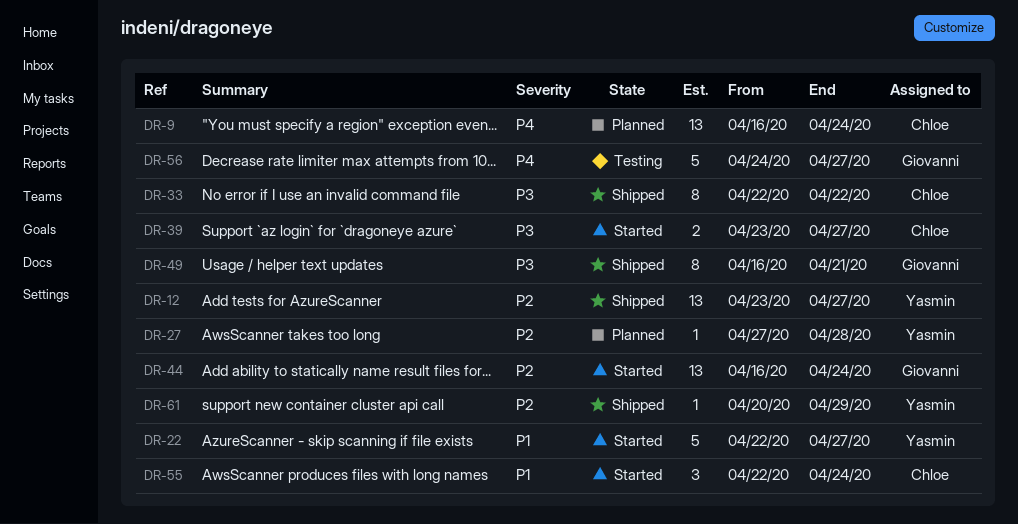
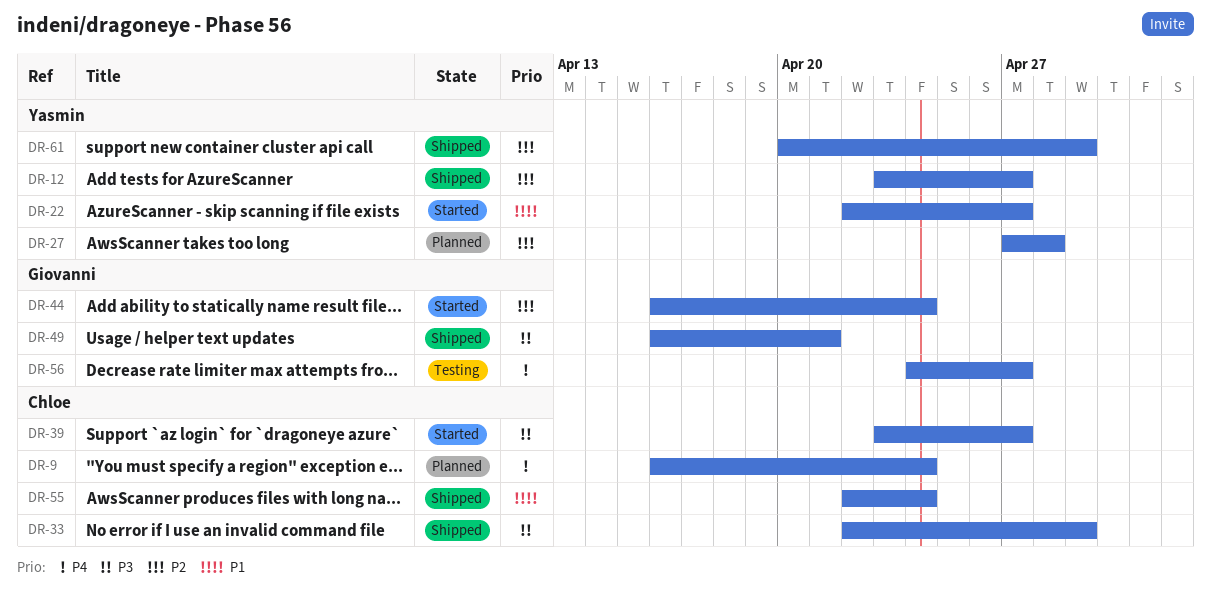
DR-33, due: Apr 22 -> Apr 29
DR-55, status: Started -> Shipped

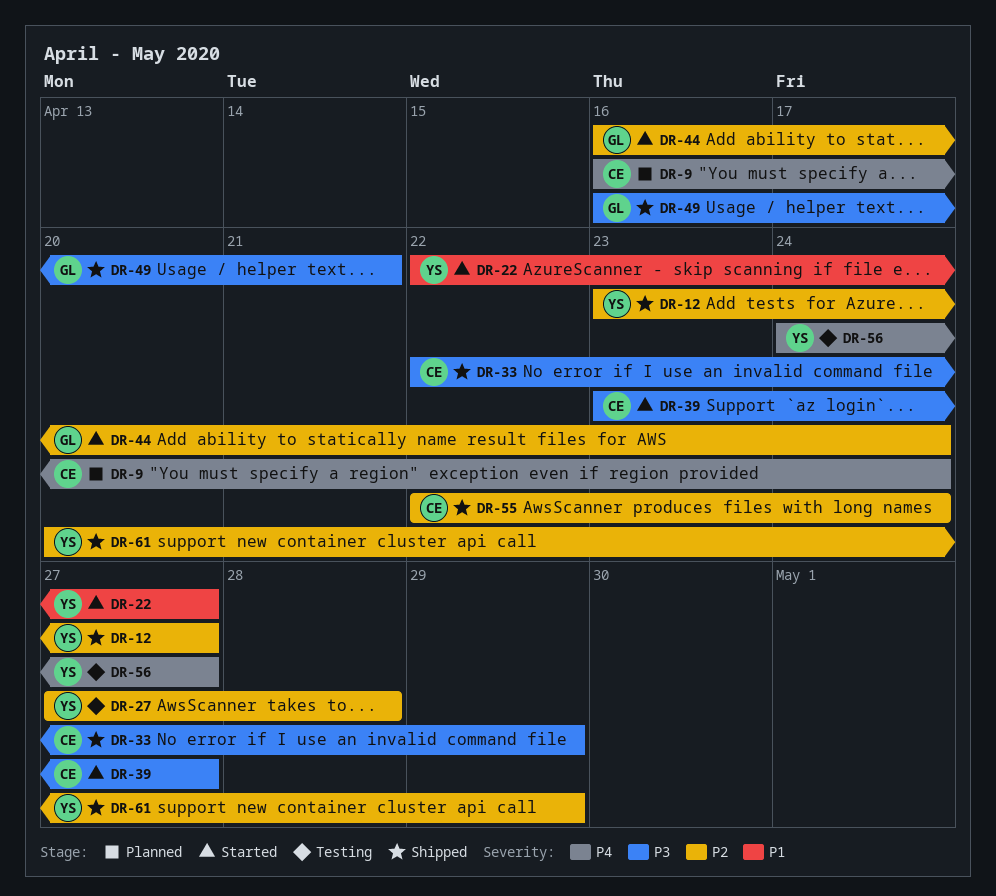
DR-27, status: Planned -> Testing
DR-55, priority: P1 -> P2
DR-56, owner: Giovanni -> Yasmin

